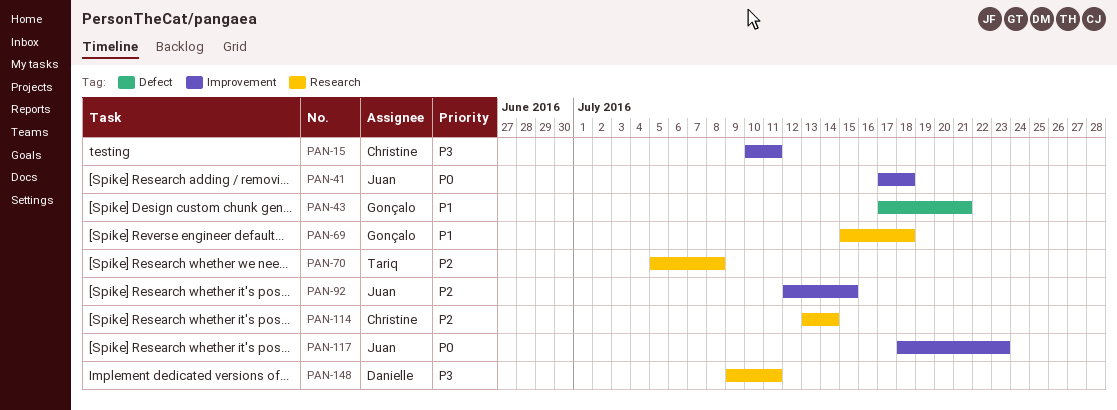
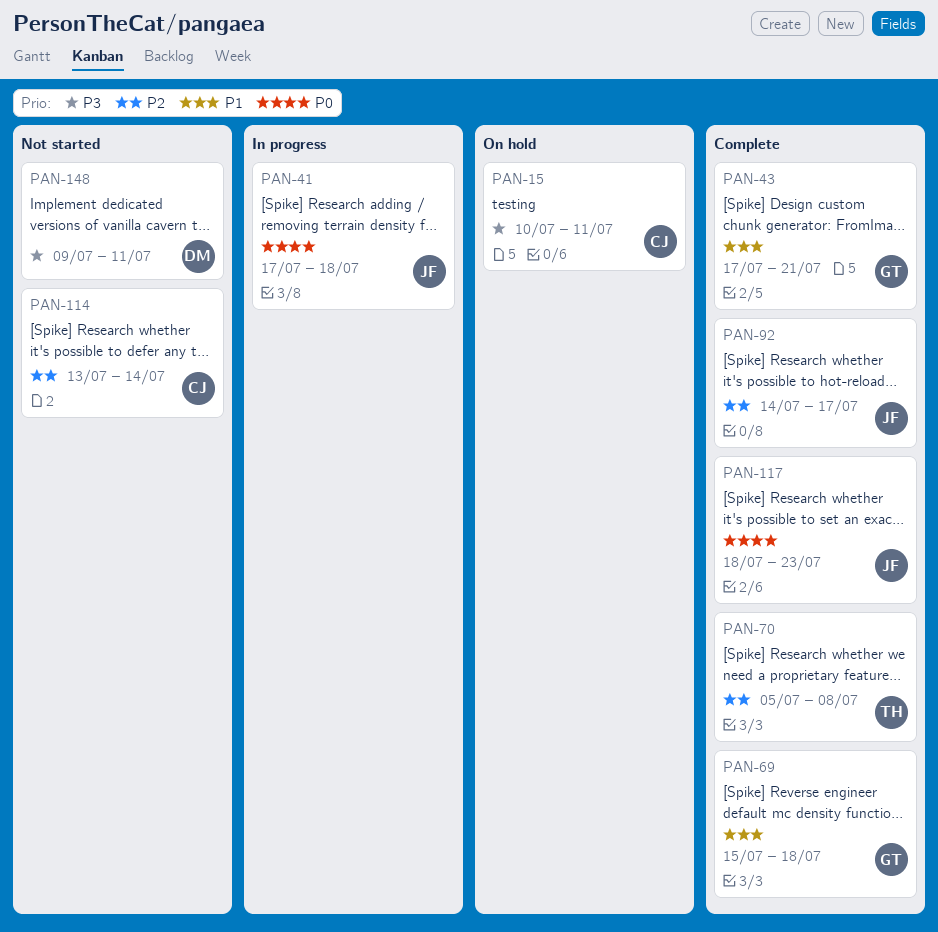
PAN-92, start: Jul 12 -> Jul 14
PAN-92, due: Jul 15 -> Jul 17

